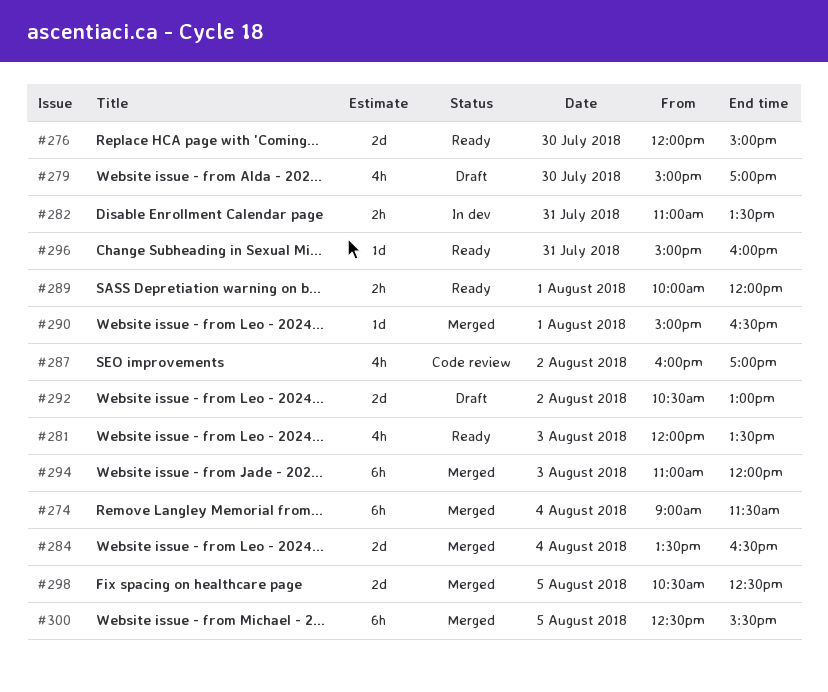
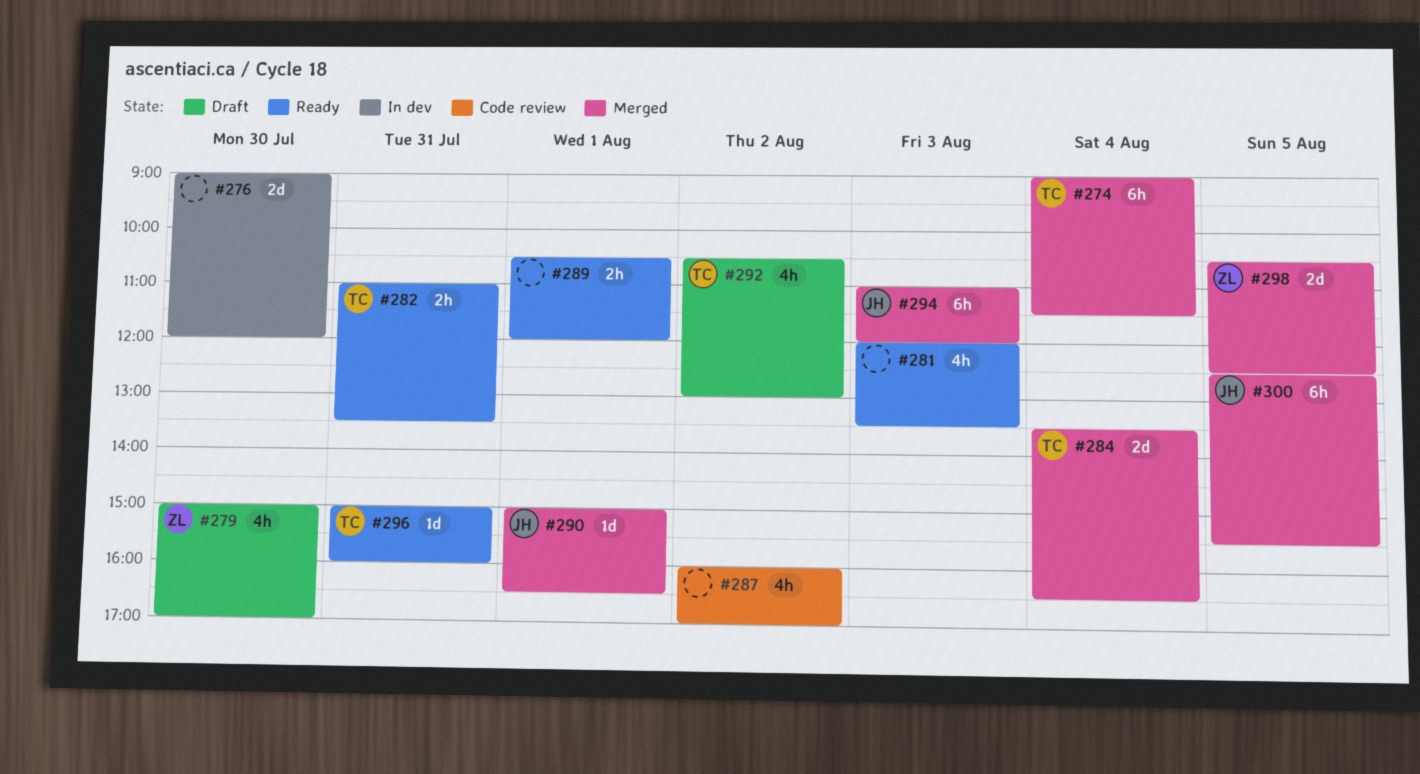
#276, status: Ready -> In dev
#276, begins: 12:00 -> 09:00
#276, ends: 15:00 -> 12:00
#282, status: In dev -> Ready
#289, begins: 10:00 -> 10:30
#292, estimate: 2d -> 4h

